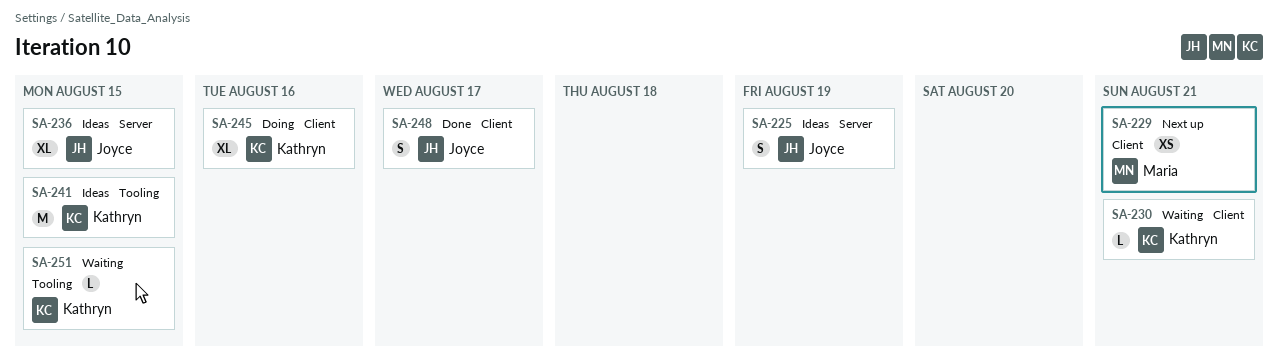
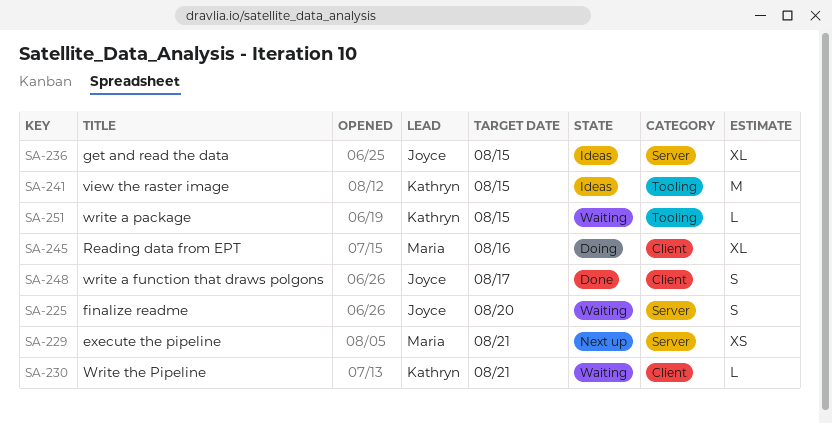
SA-225, status: Ideas -> Waiting
SA-225, due: Aug 19 -> Aug 20
SA-229, label: Client -> Server
SA-245, owner: Kathryn -> Maria

